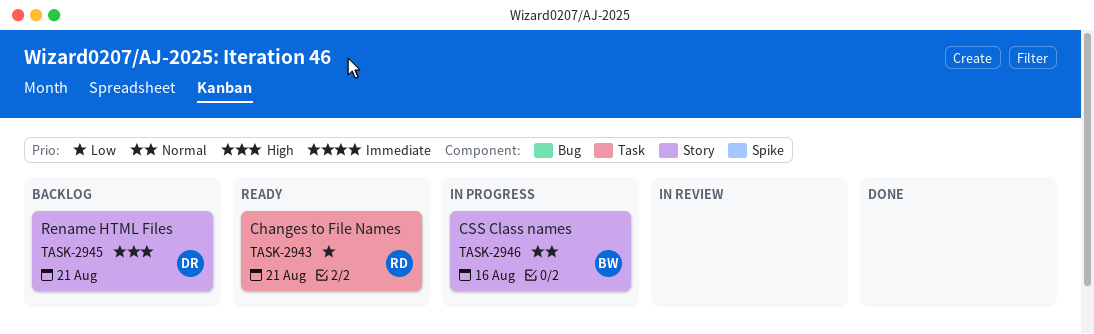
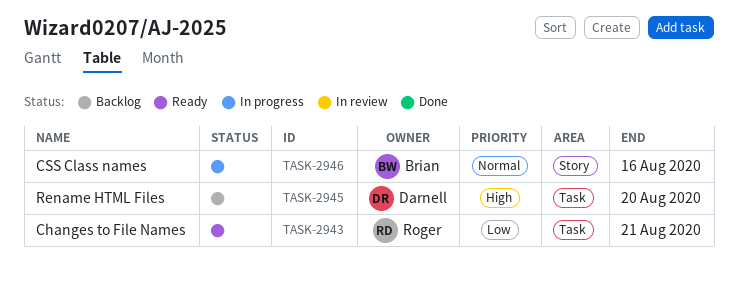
TASK-2945, label: Story -> Task
TASK-2945, due: Aug 21 -> Aug 20

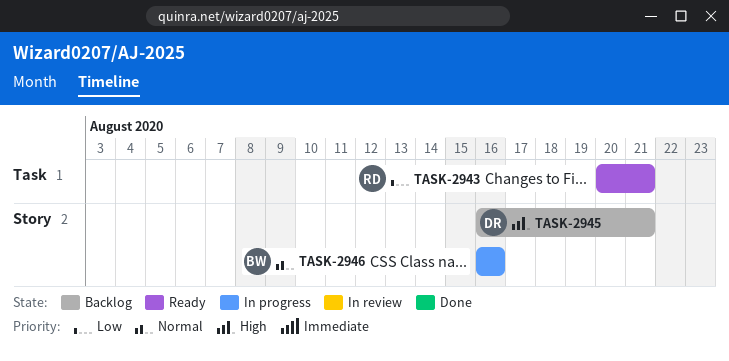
TASK-2945, label: Task -> Story
TASK-2945, due: Aug 20 -> Aug 21

